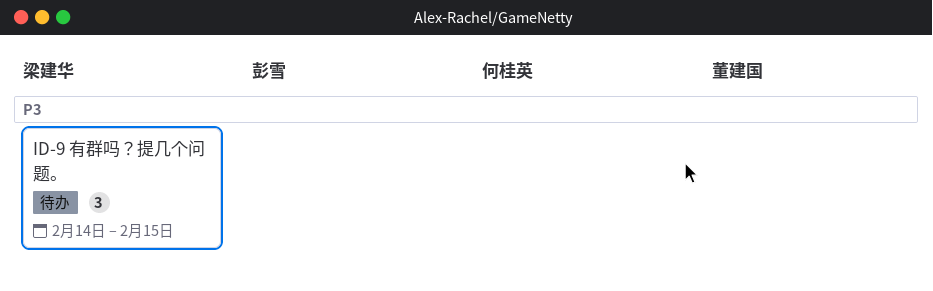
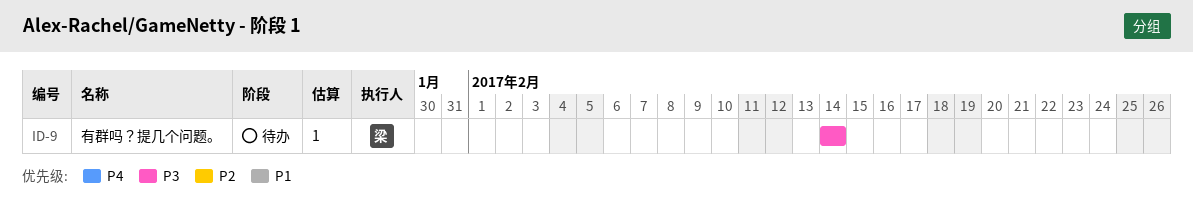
ID-9, estimate: 3 -> 1
ID-9, due: Feb 15 -> Feb 14

